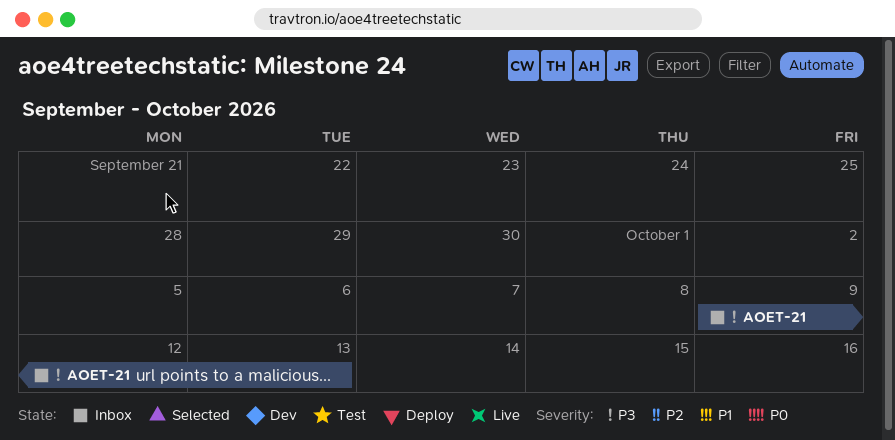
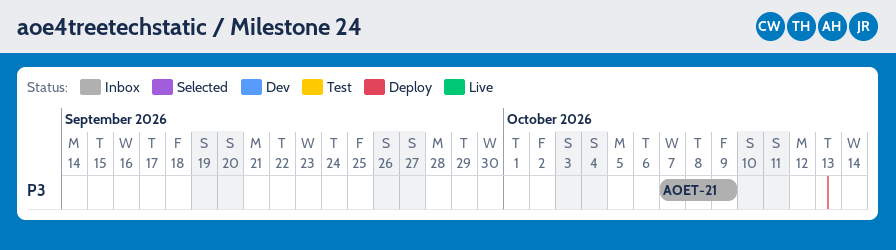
AOET-21, start: Oct 9 -> Oct 7
AOET-21, due: Oct 13 -> Oct 9

